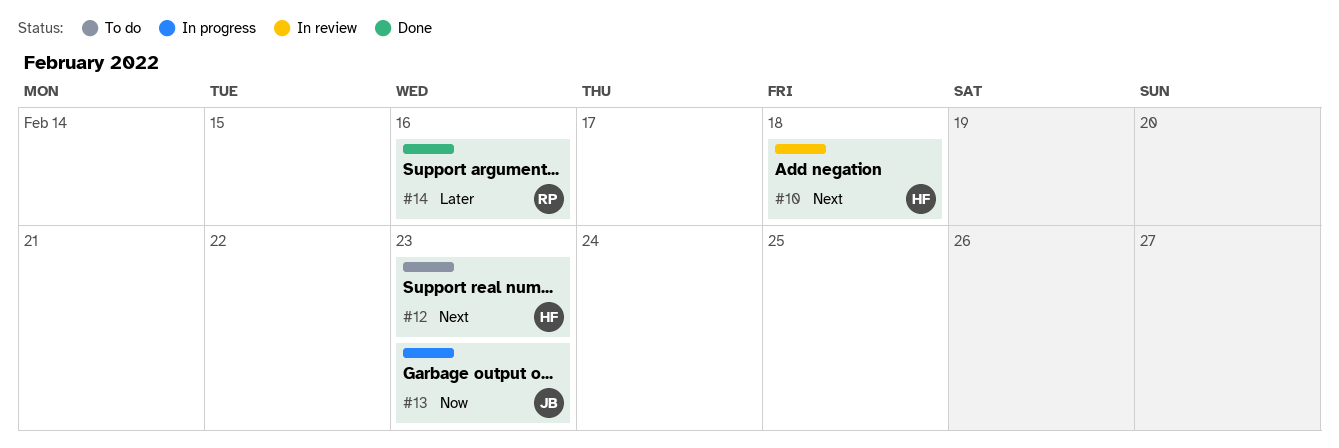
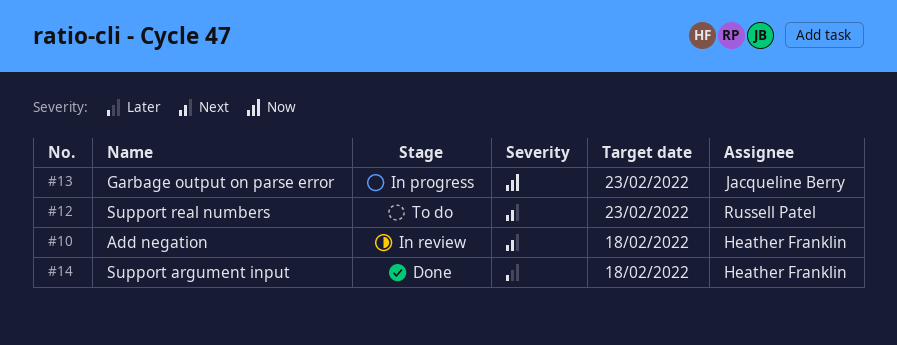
#12, owner: Heather Franklin -> Russell Patel
#14, owner: Russell Patel -> Heather Franklin
#14, due: Feb 16 -> Feb 18

